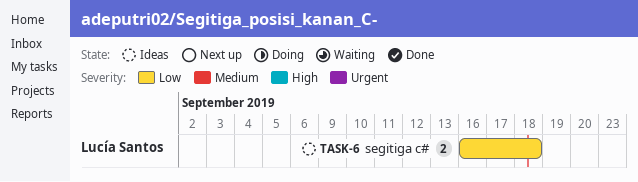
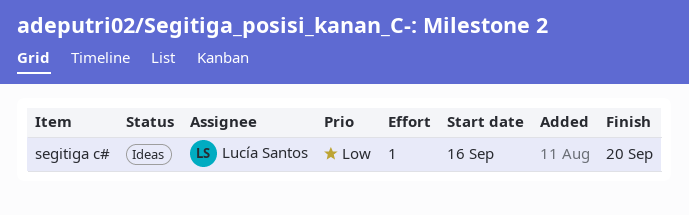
segitiga c#, estimate: 2 -> 1
segitiga c#, due: Sep 18 -> Sep 20

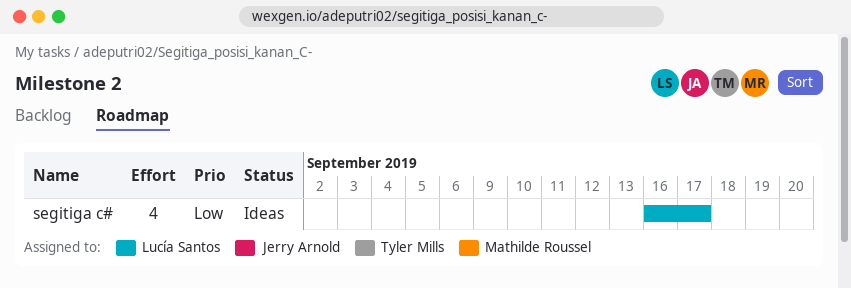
segitiga c#, estimate: 1 -> 4
segitiga c#, due: Sep 20 -> Sep 17

